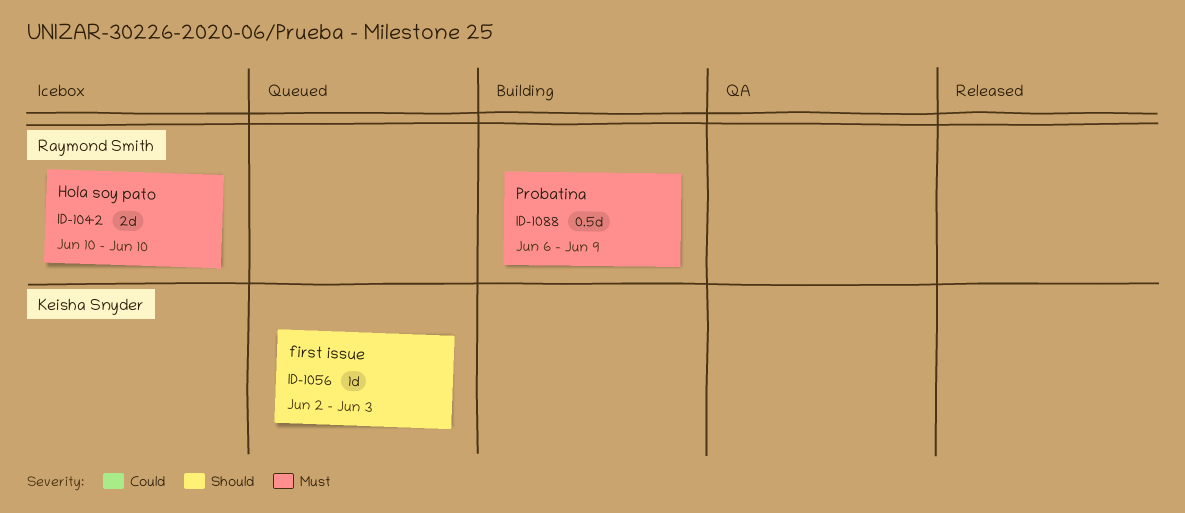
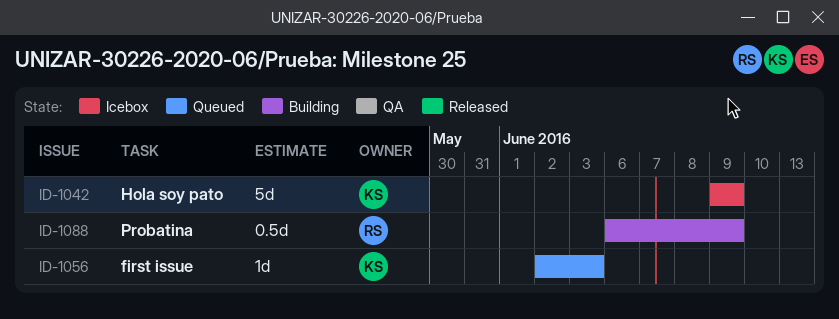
ID-1042, owner: Raymond Smith -> Keisha Snyder
ID-1042, estimate: 2d -> 5d
ID-1042, start: Jun 10 -> Jun 9
ID-1042, due: Jun 10 -> Jun 9

